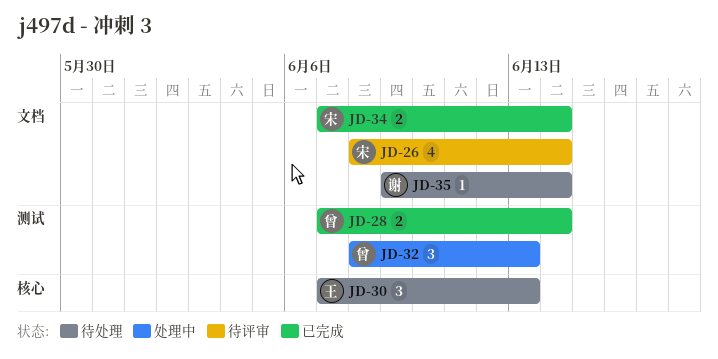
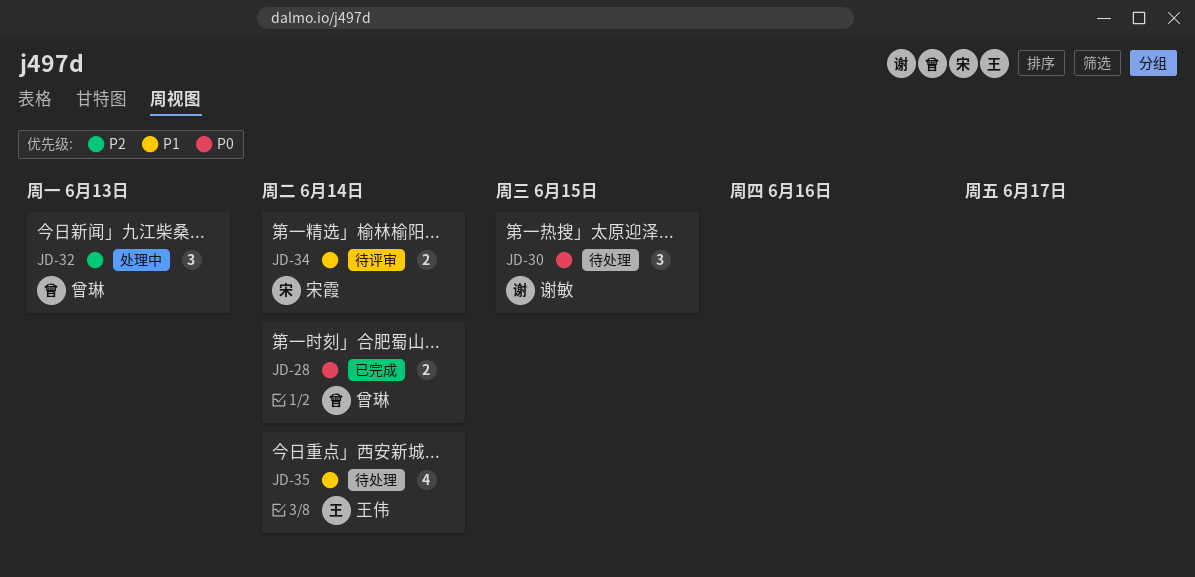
JD-26: present -> none
JD-30, owner: 王伟 -> 谢敏
JD-30, due: Jun 13 -> Jun 15
JD-34, status: 已完成 -> 待评审
JD-35, owner: 谢敏 -> 王伟
JD-35, estimate: 1 -> 4

